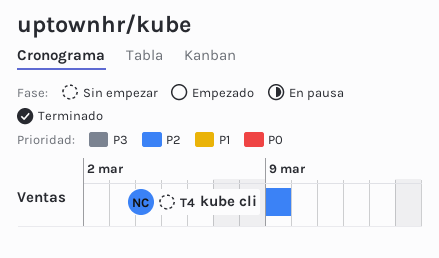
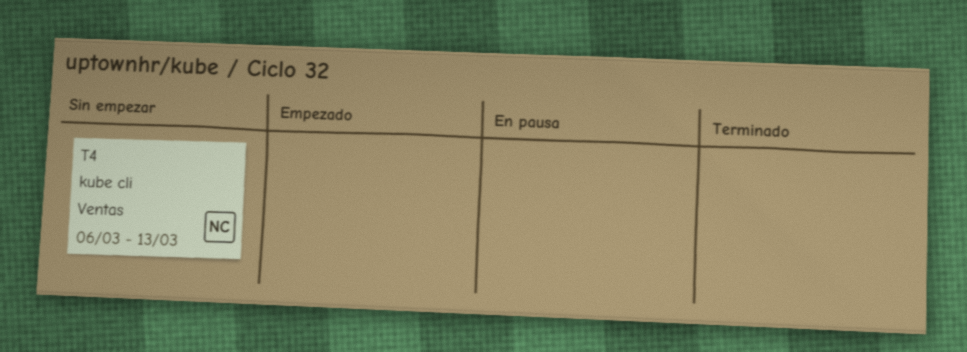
T4, start: Mar 9 -> Mar 6
T4, due: Mar 9 -> Mar 13

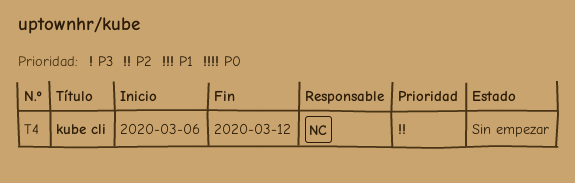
T4, due: Mar 13 -> Mar 12

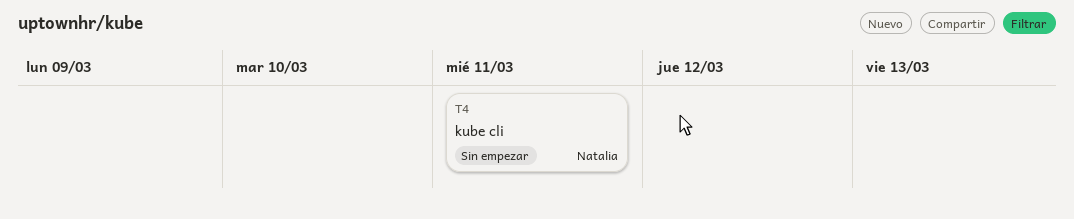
T4, due: Mar 12 -> Mar 11

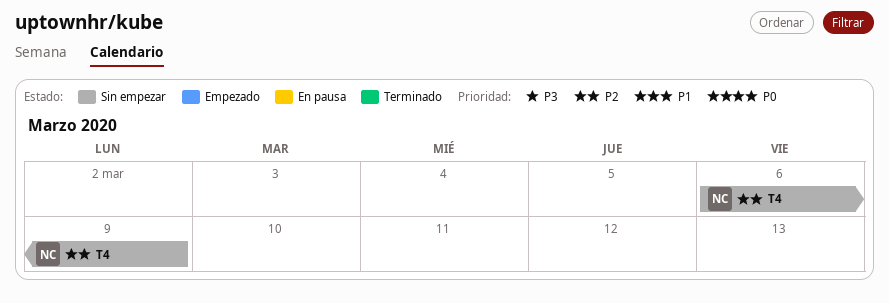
T4, due: Mar 11 -> Mar 9

